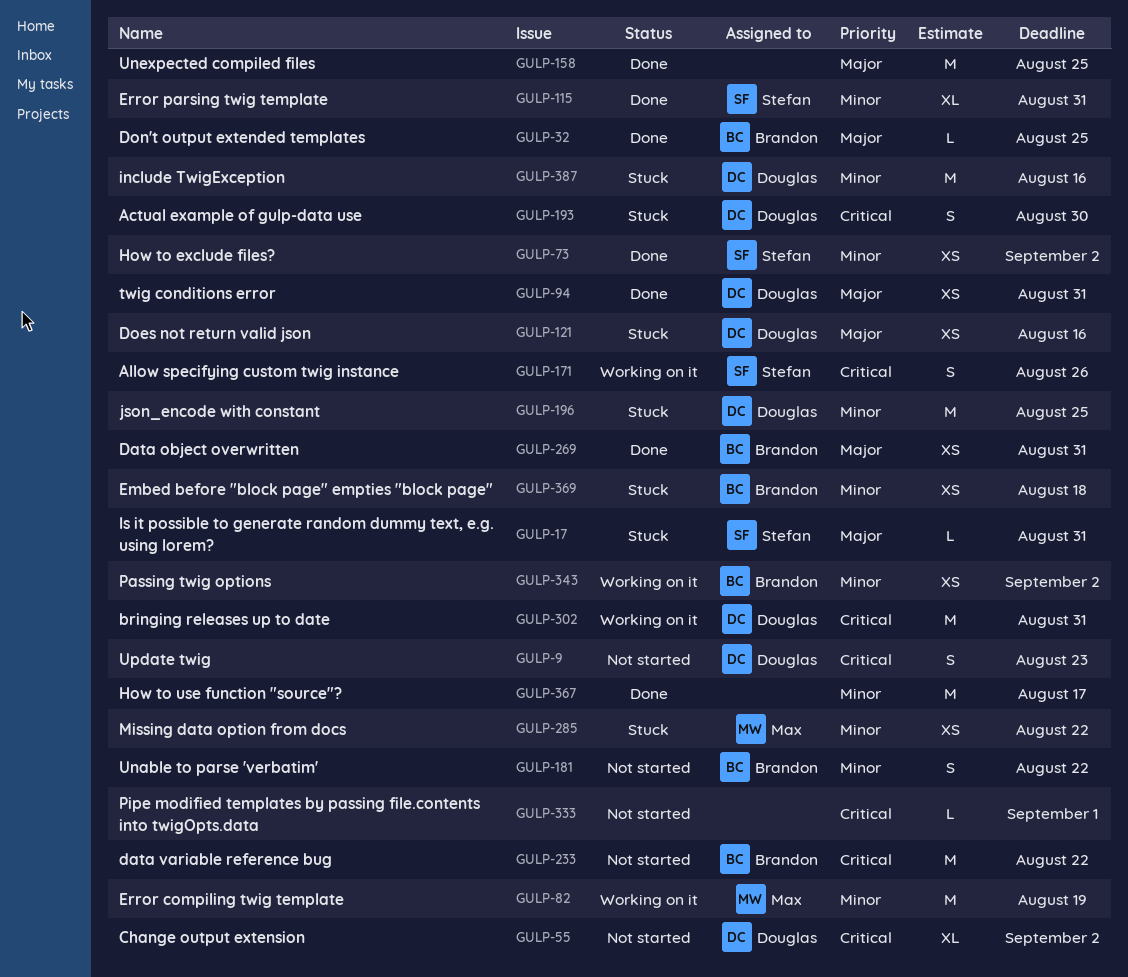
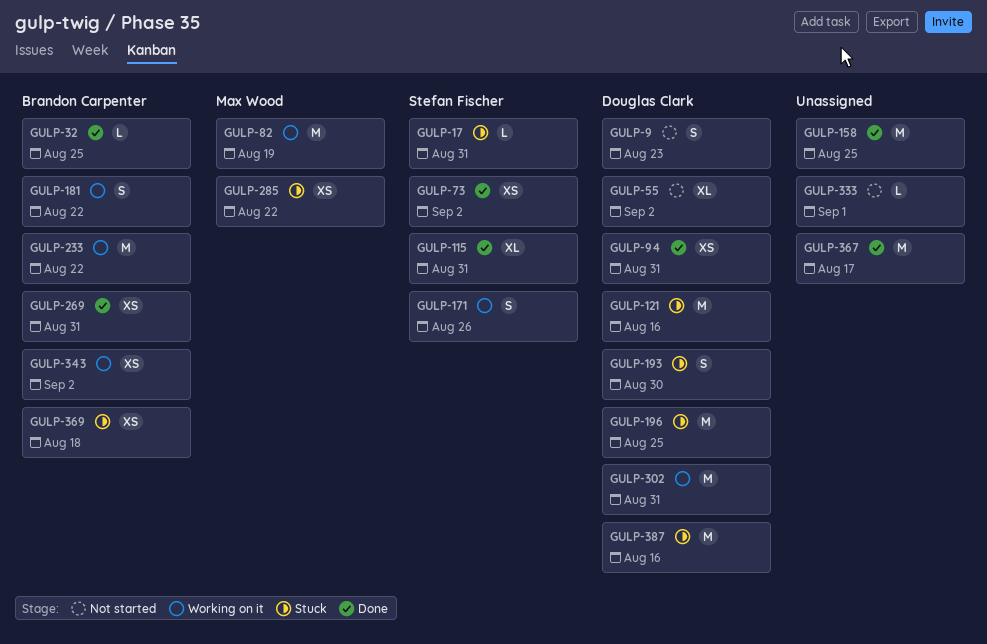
GULP-121, estimate: XS -> M
GULP-181, status: Not started -> Working on it
GULP-233, status: Not started -> Working on it

